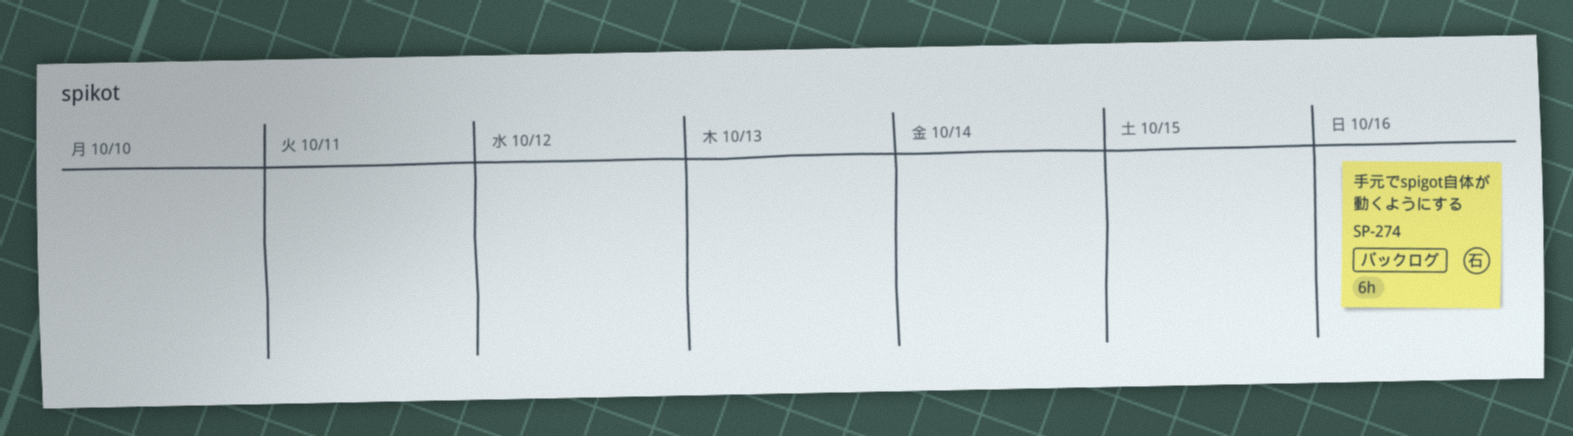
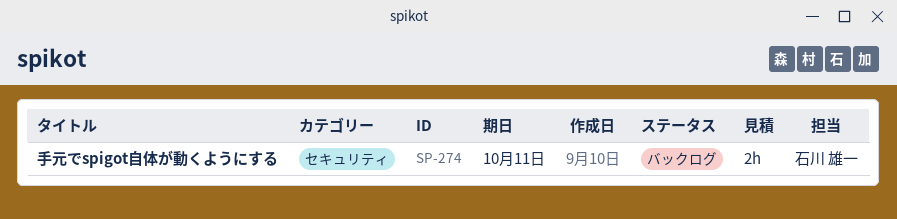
SP-274, estimate: 6h -> 2h
SP-274, due: Oct 16 -> Oct 11

